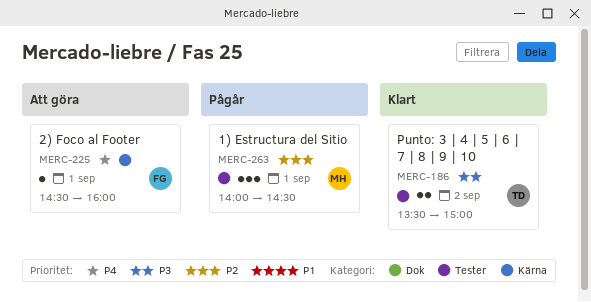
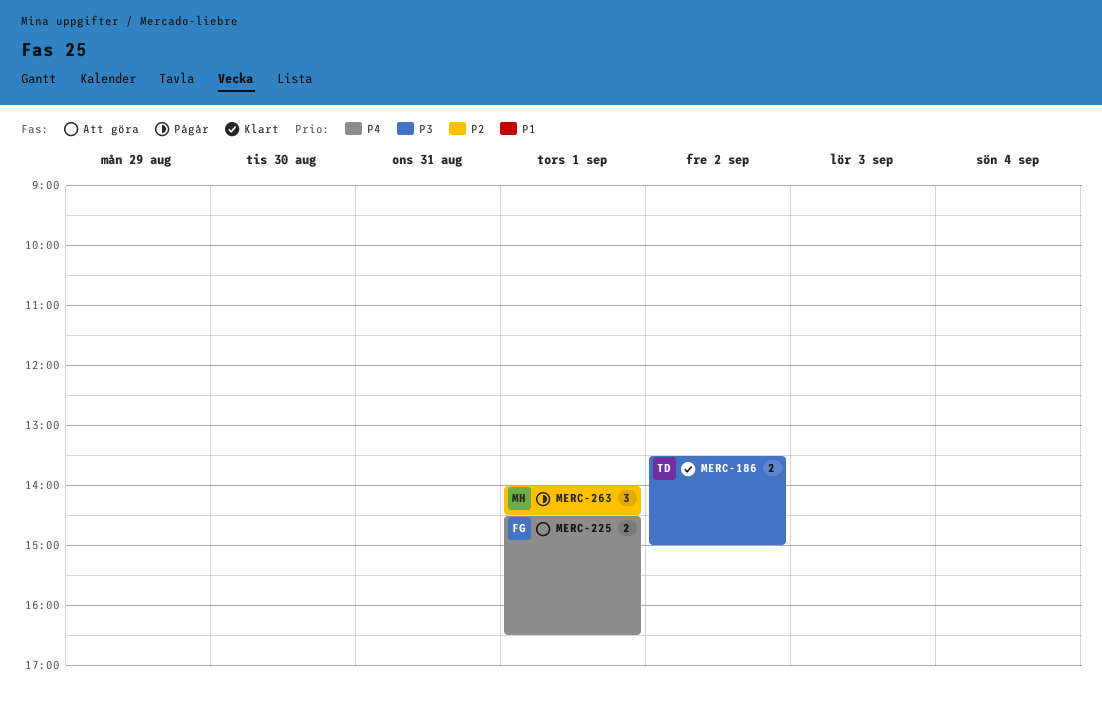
MERC-225, estimate: 1 -> 2
MERC-225, ends: 16:00 -> 16:30

